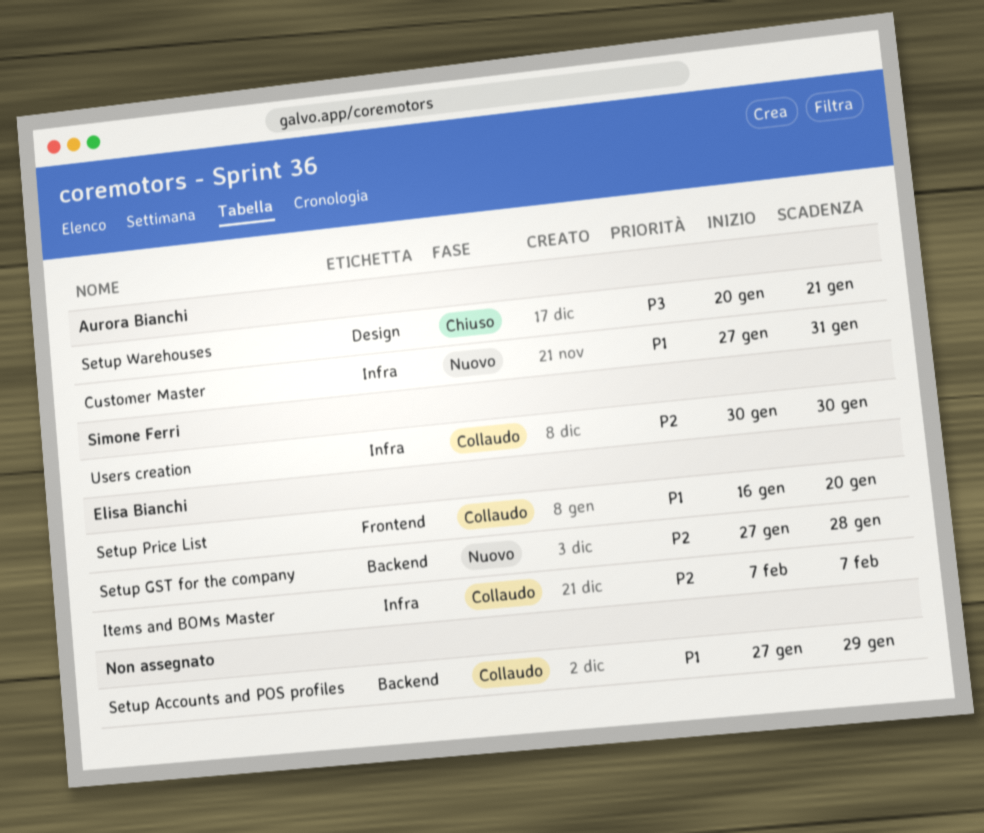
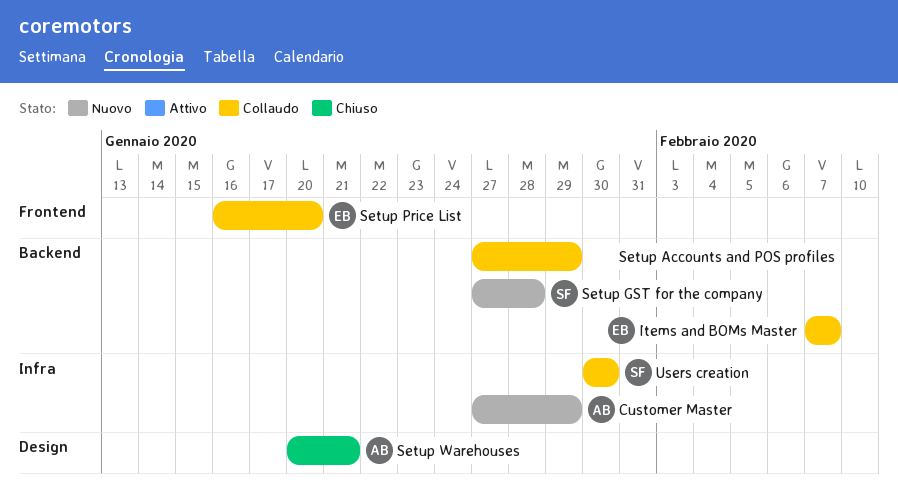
Customer Master, due: Jan 31 -> Jan 29
Items and BOMs Master, label: Infra -> Backend
Setup GST for the company, owner: Elisa Bianchi -> Simone Ferri

